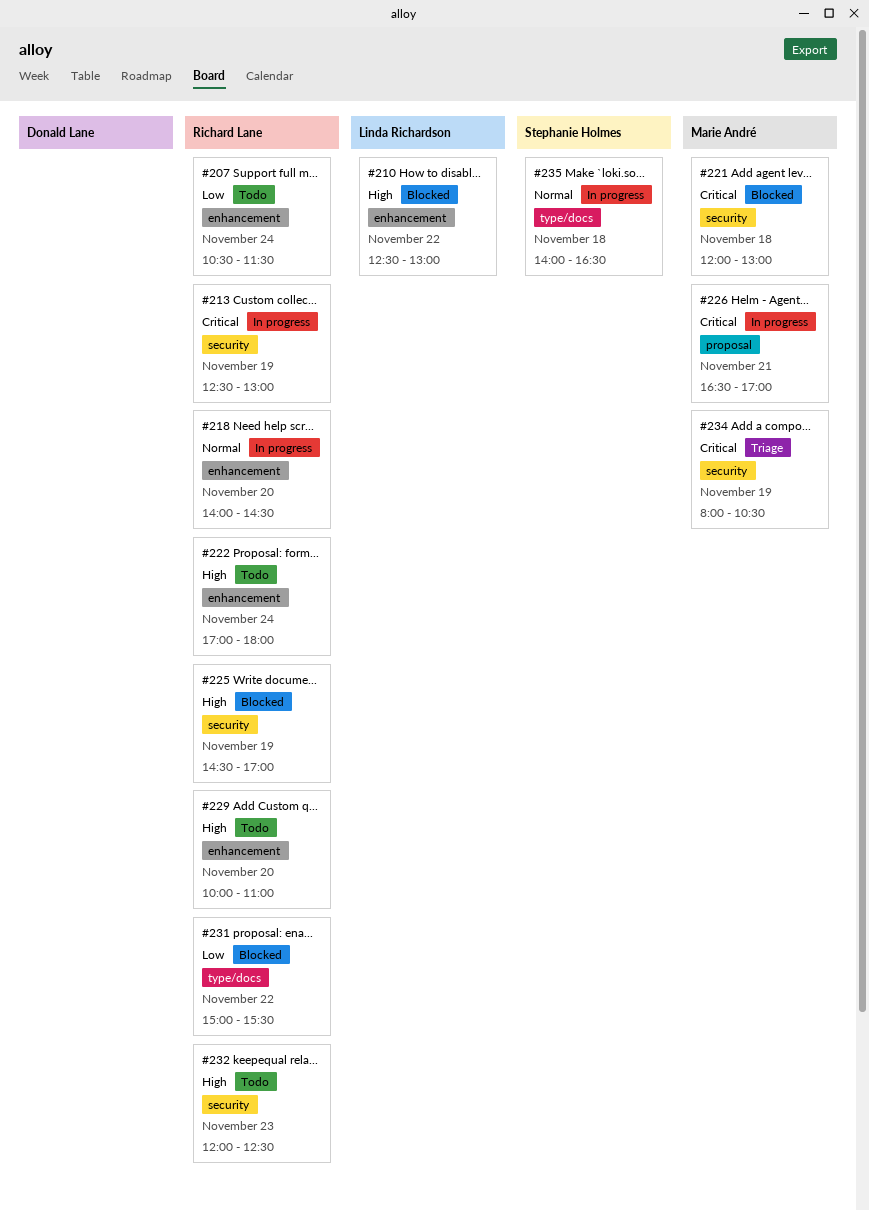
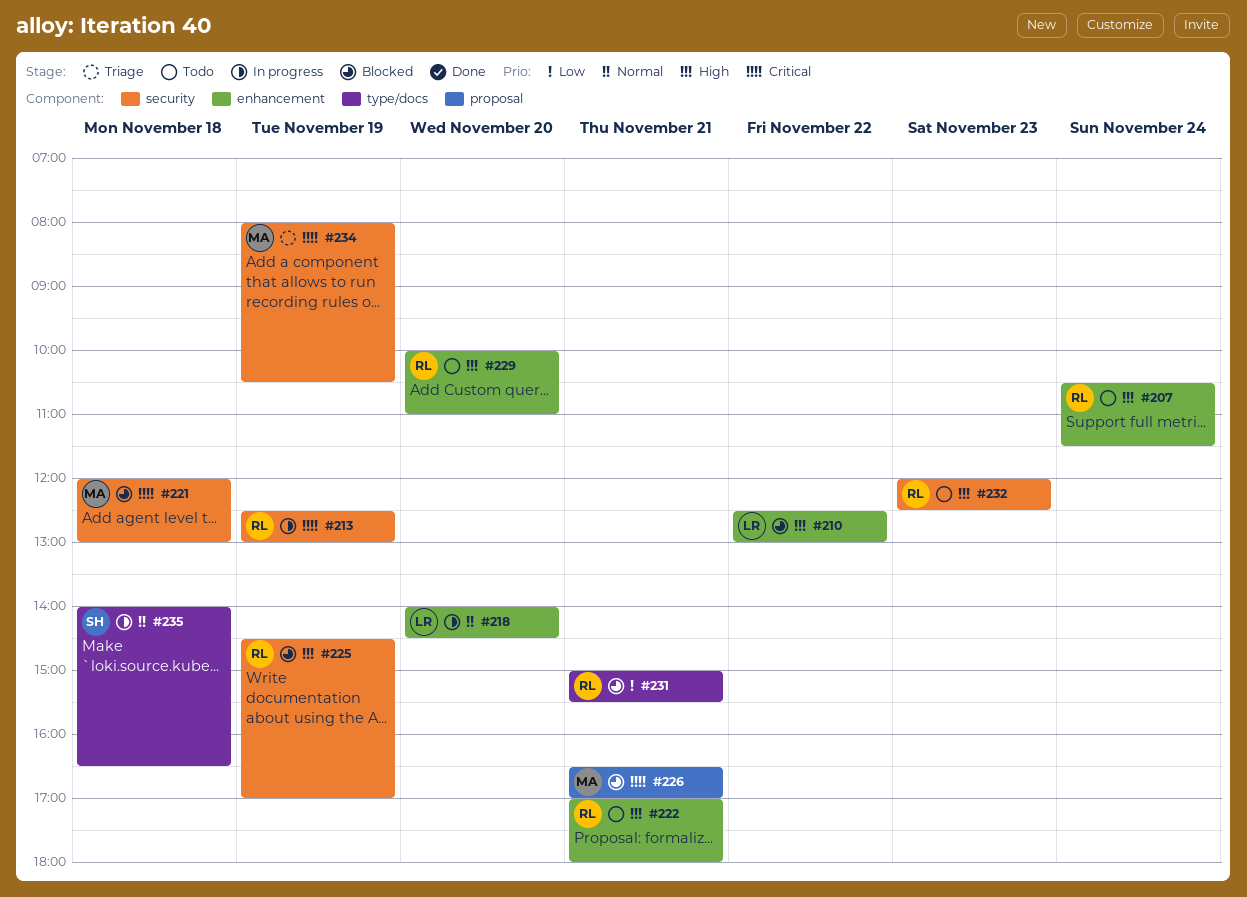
#207, priority: Low -> High
#218, owner: Richard Lane -> Linda Richardson
#222, day: Nov 24 -> Nov 21
#226, status: In progress -> Blocked
#231, day: Nov 22 -> Nov 21

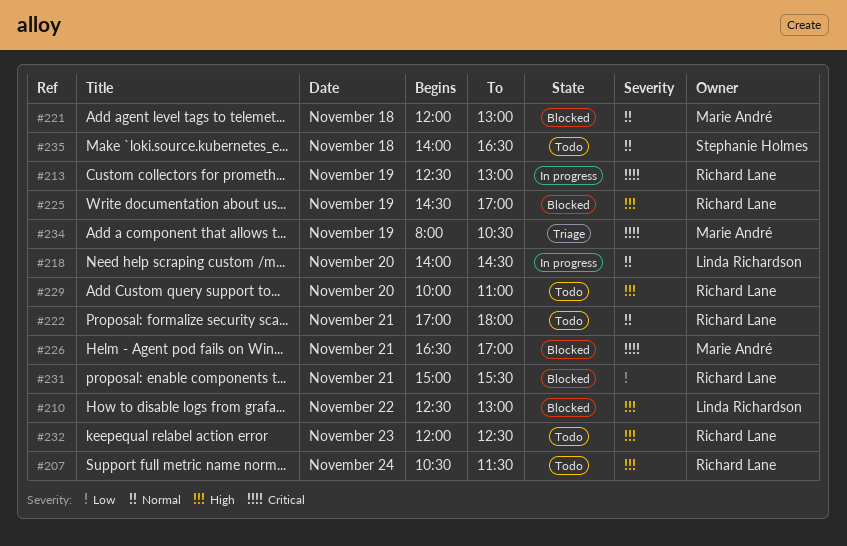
#221, priority: Critical -> Normal
#222, priority: High -> Normal
#235, status: In progress -> Todo

